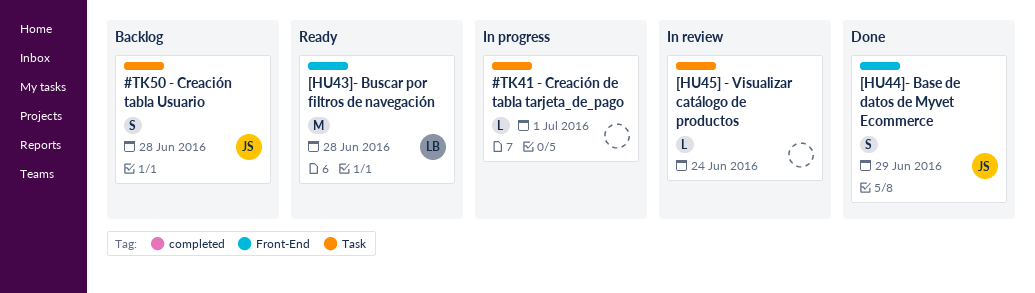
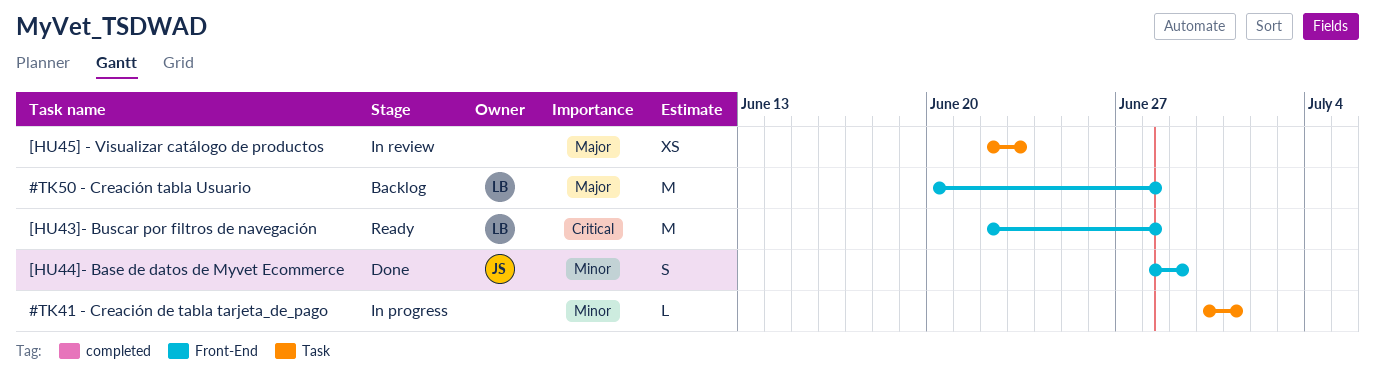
#TK50 - Creación tabla Usuario, owner: JS -> LB
#TK50 - Creación tabla Usuario, label: Task -> Front-End
#TK50 - Creación tabla Usuario, estimate: S -> M
[HU45] - Visualizar catálogo de productos, estimate: L -> XS
[HU45] - Visualizar catálogo de productos, due: Jun 24 -> Jun 23

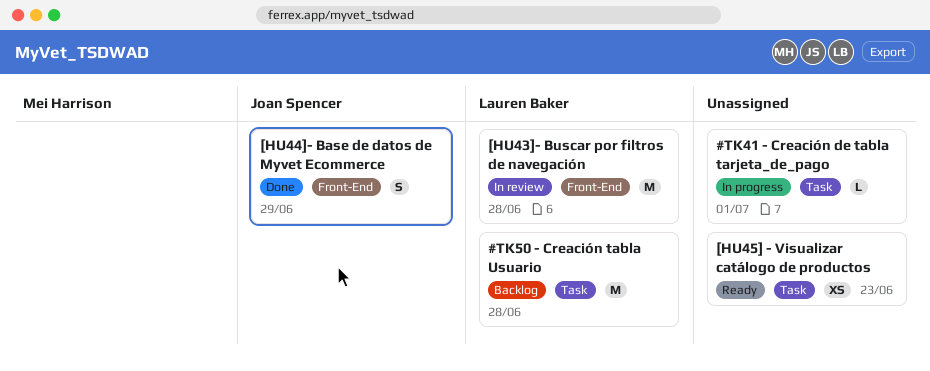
#TK50 - Creación tabla Usuario, label: Front-End -> Task
[HU43]- Buscar por filtros de navegación, status: Ready -> In review
[HU45] - Visualizar catálogo de productos, status: In review -> Ready

